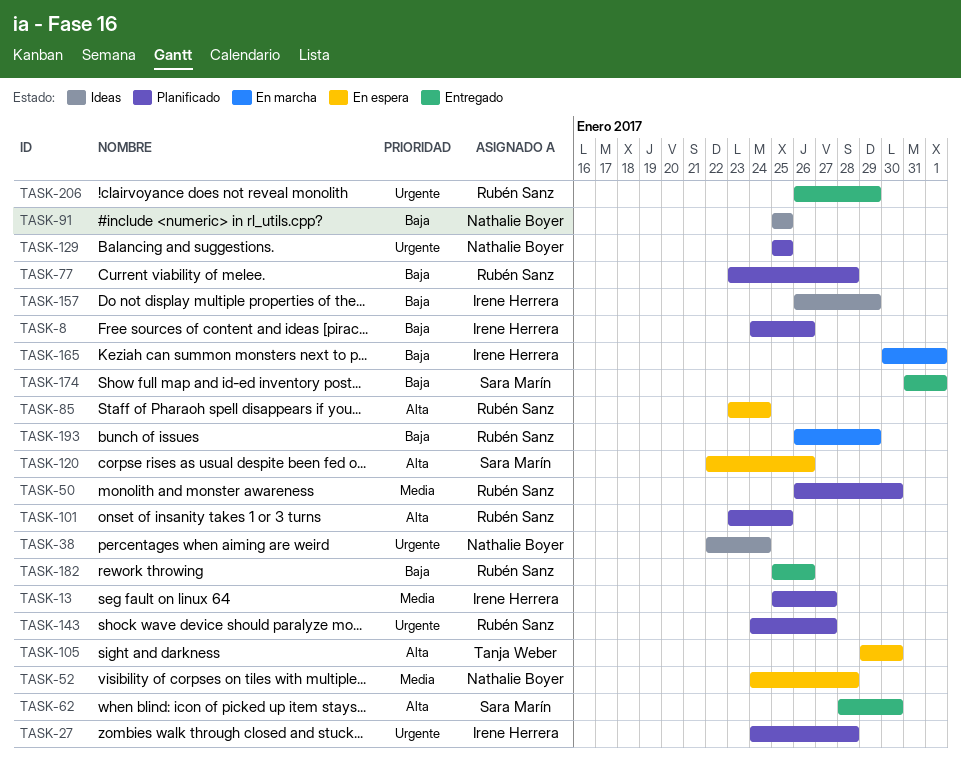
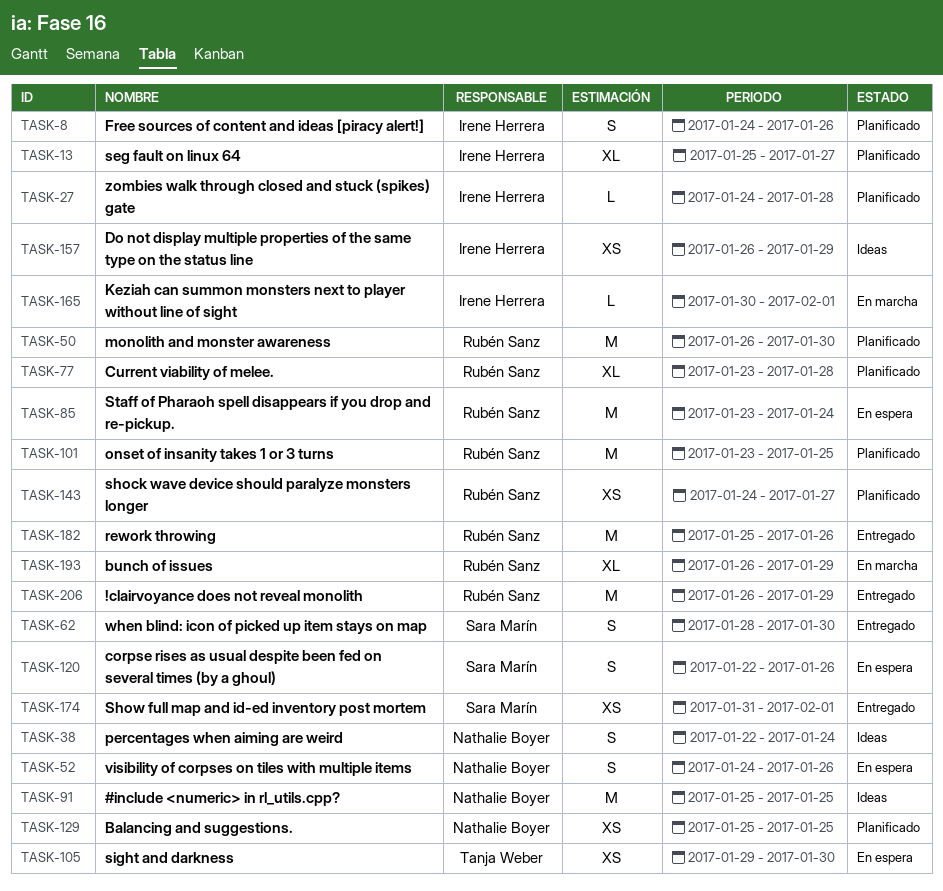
TASK-52, due: Jan 28 -> Jan 26

